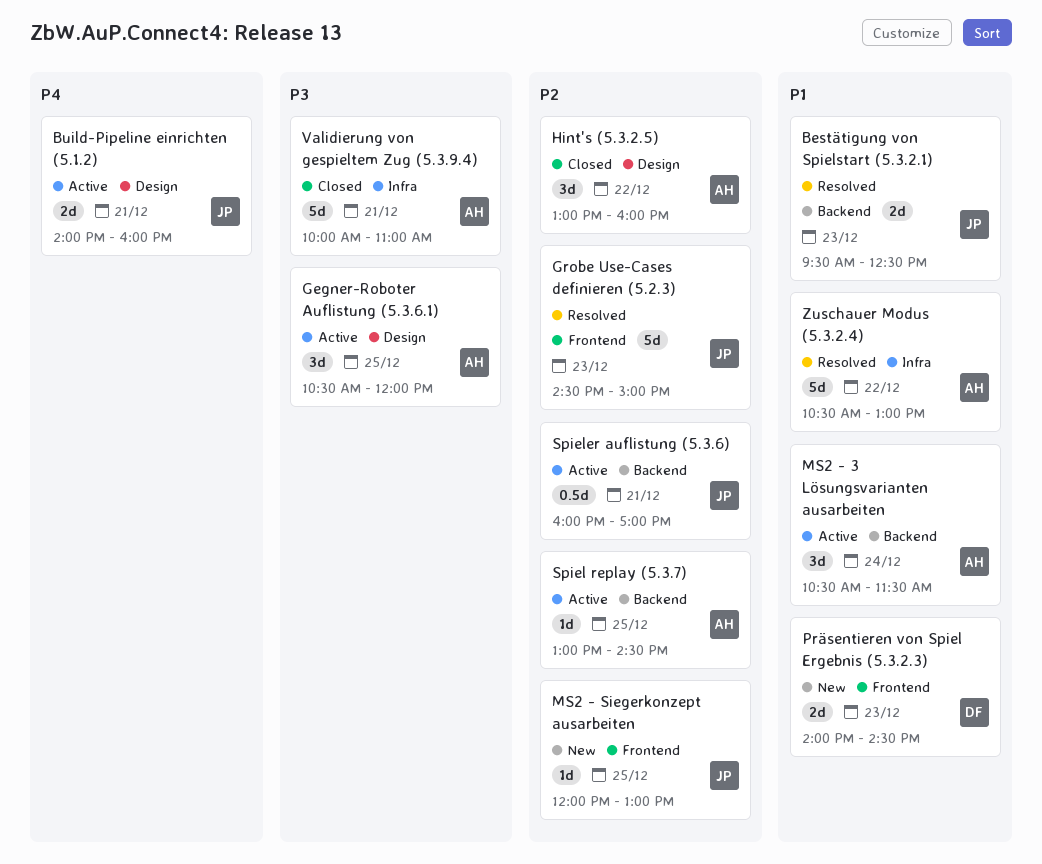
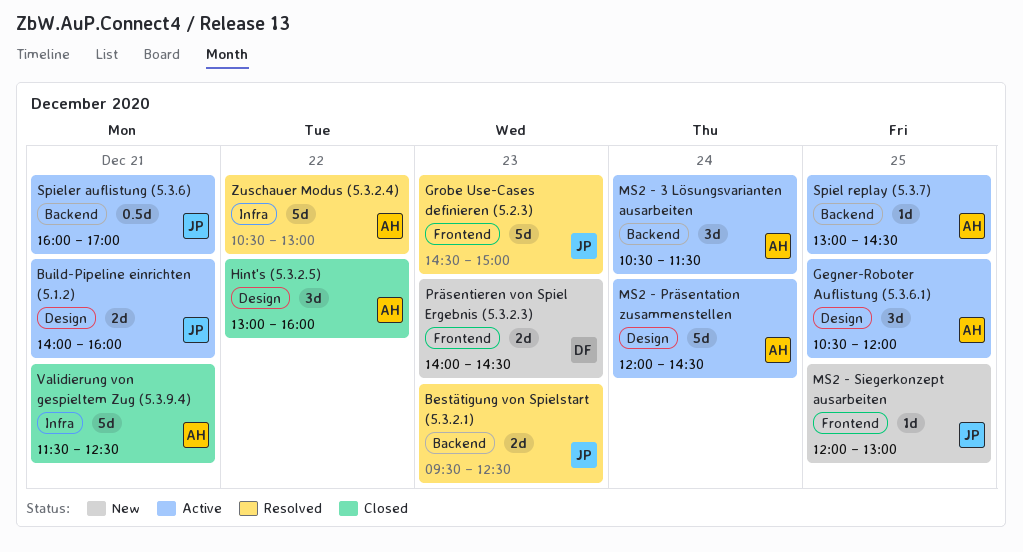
MS2 - Präsentation zusammenstellen: none -> present
Validierung von gespieltem Zug (5.3.9.4), begins: 10:00 -> 11:30
Validierung von gespieltem Zug (5.3.9.4), ends: 11:00 -> 12:30

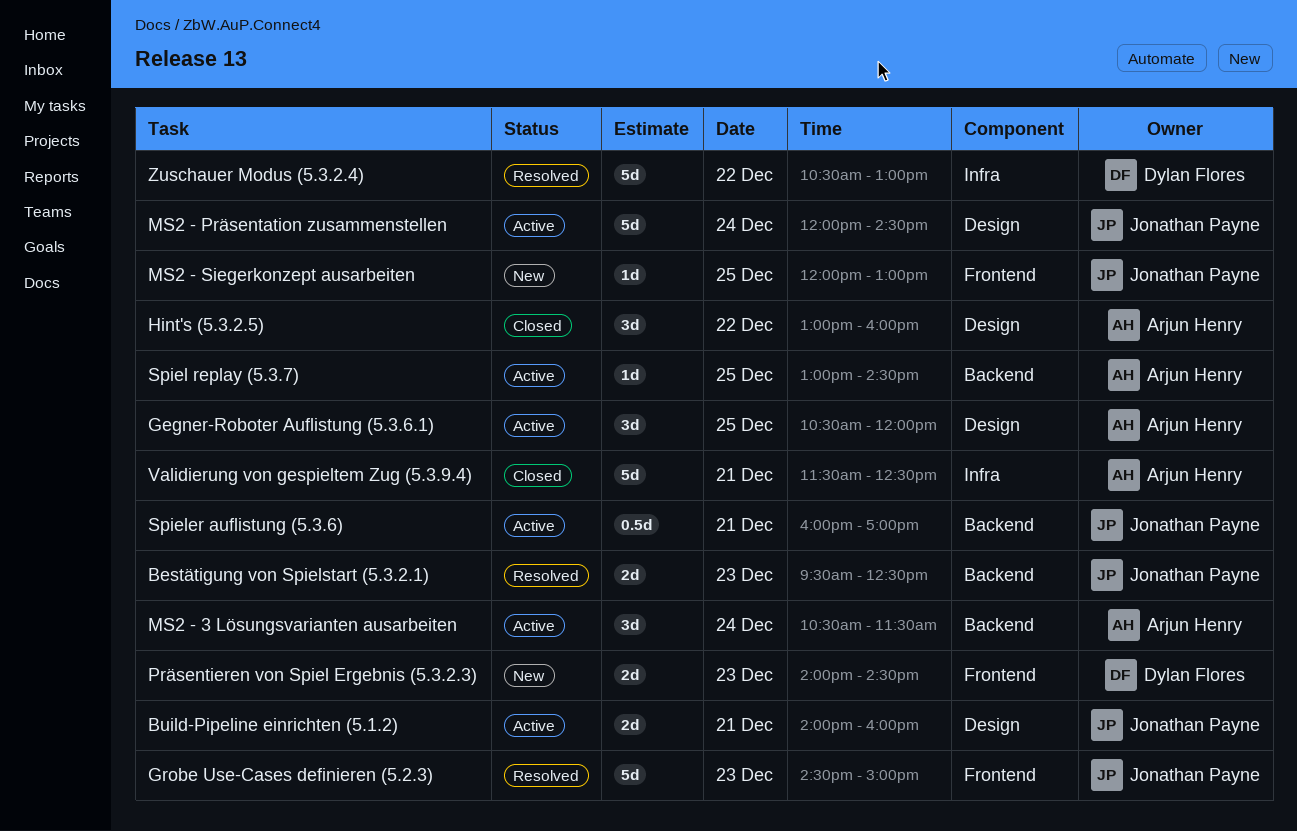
MS2 - Präsentation zusammenstellen, owner: Arjun Henry -> Jonathan Payne
Zuschauer Modus (5.3.2.4), owner: Arjun Henry -> Dylan Flores

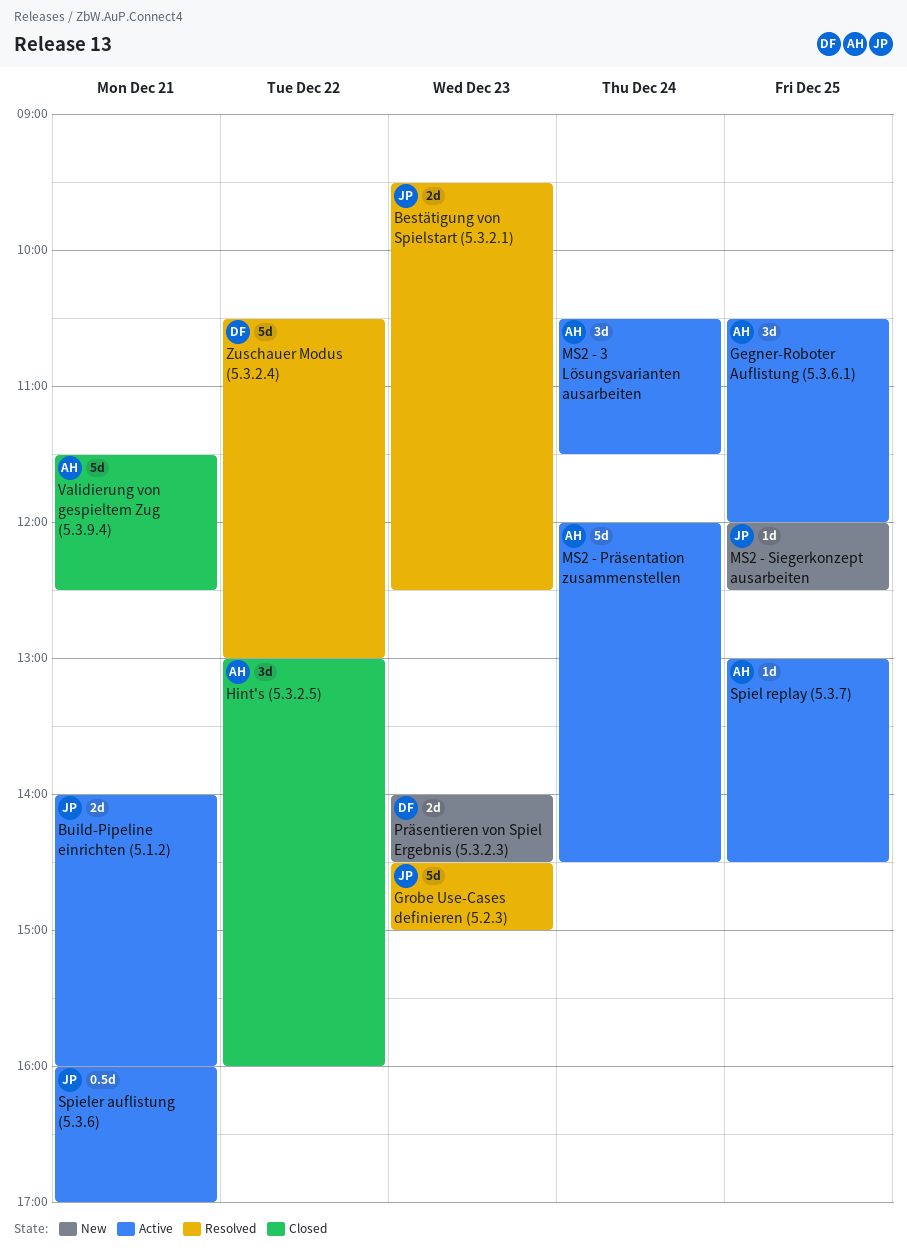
MS2 - Präsentation zusammenstellen, owner: Jonathan Payne -> Arjun Henry
MS2 - Siegerkonzept ausarbeiten, ends: 13:00 -> 12:30

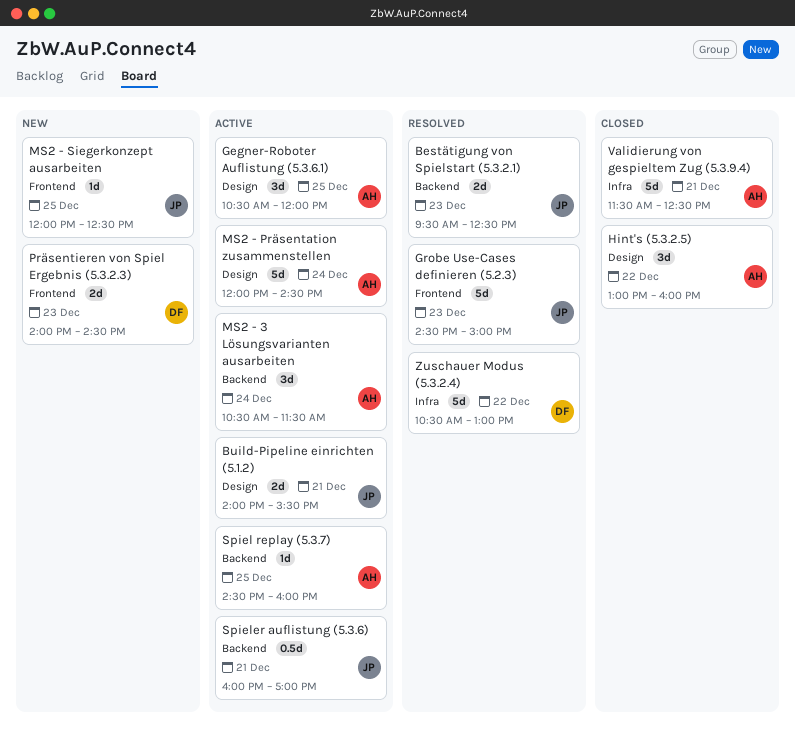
Build-Pipeline einrichten (5.1.2), ends: 16:00 -> 15:30
Spiel replay (5.3.7), begins: 13:00 -> 14:30
Spiel replay (5.3.7), ends: 14:30 -> 16:00

